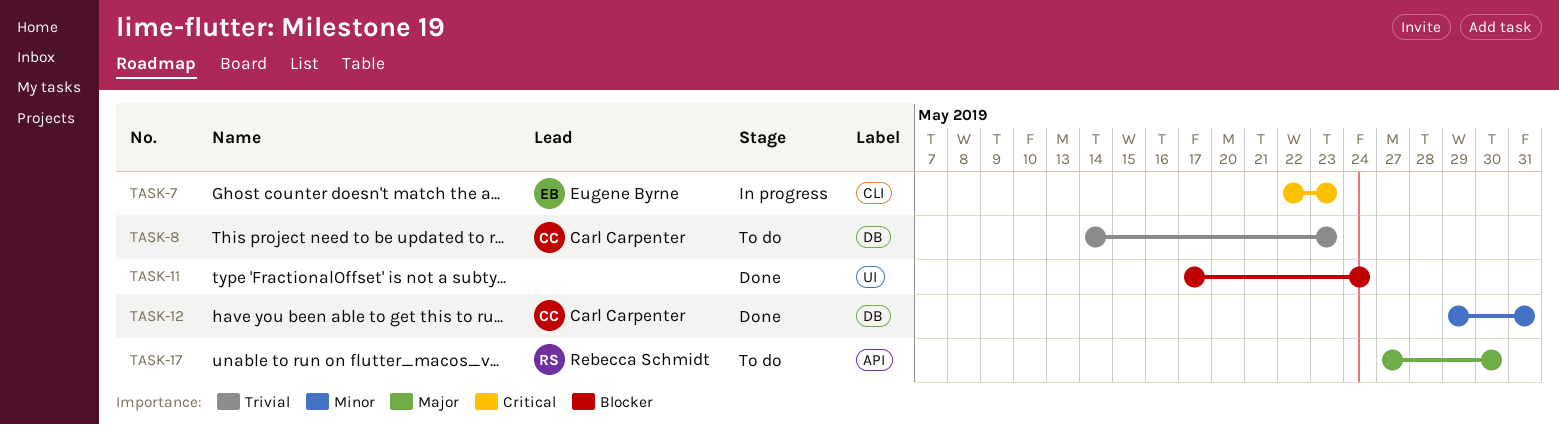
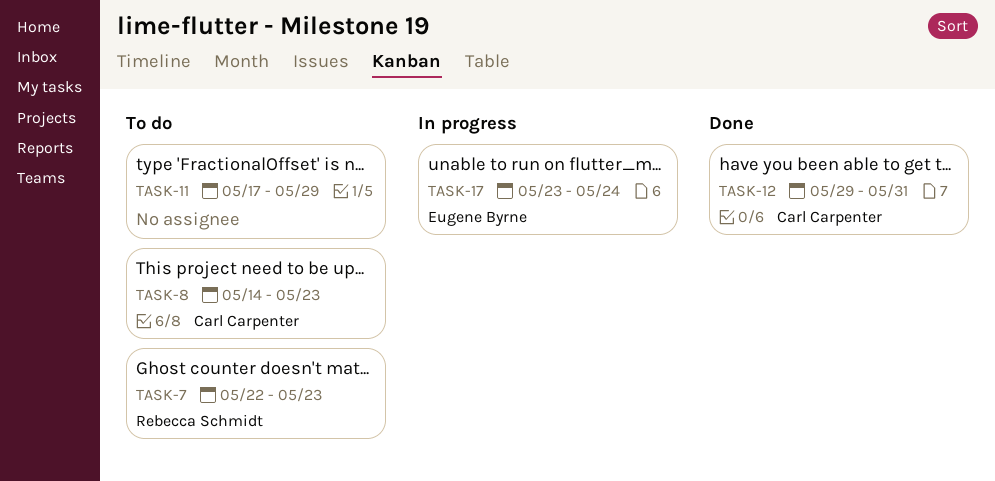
TASK-7, status: In progress -> To do
TASK-7, owner: Eugene Byrne -> Rebecca Schmidt
TASK-11, status: Done -> To do
TASK-11, due: May 24 -> May 29
TASK-17, status: To do -> In progress
TASK-17, owner: Rebecca Schmidt -> Eugene Byrne
TASK-17, start: May 27 -> May 23
TASK-17, due: May 30 -> May 24

